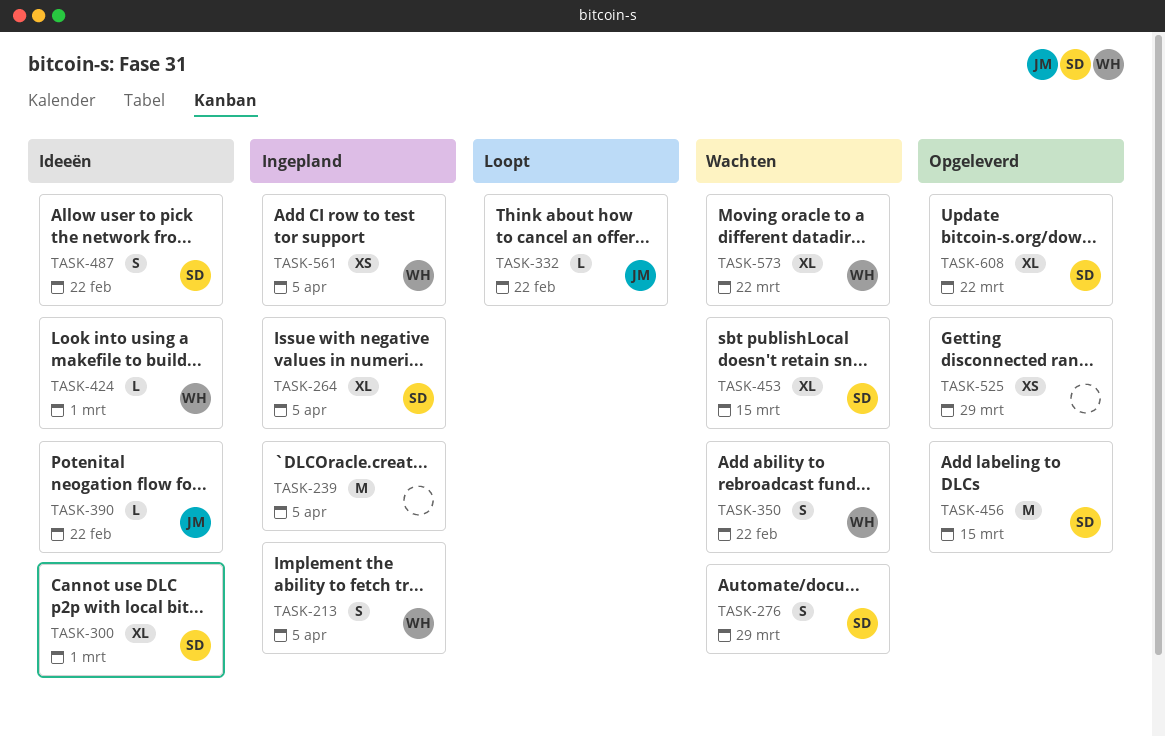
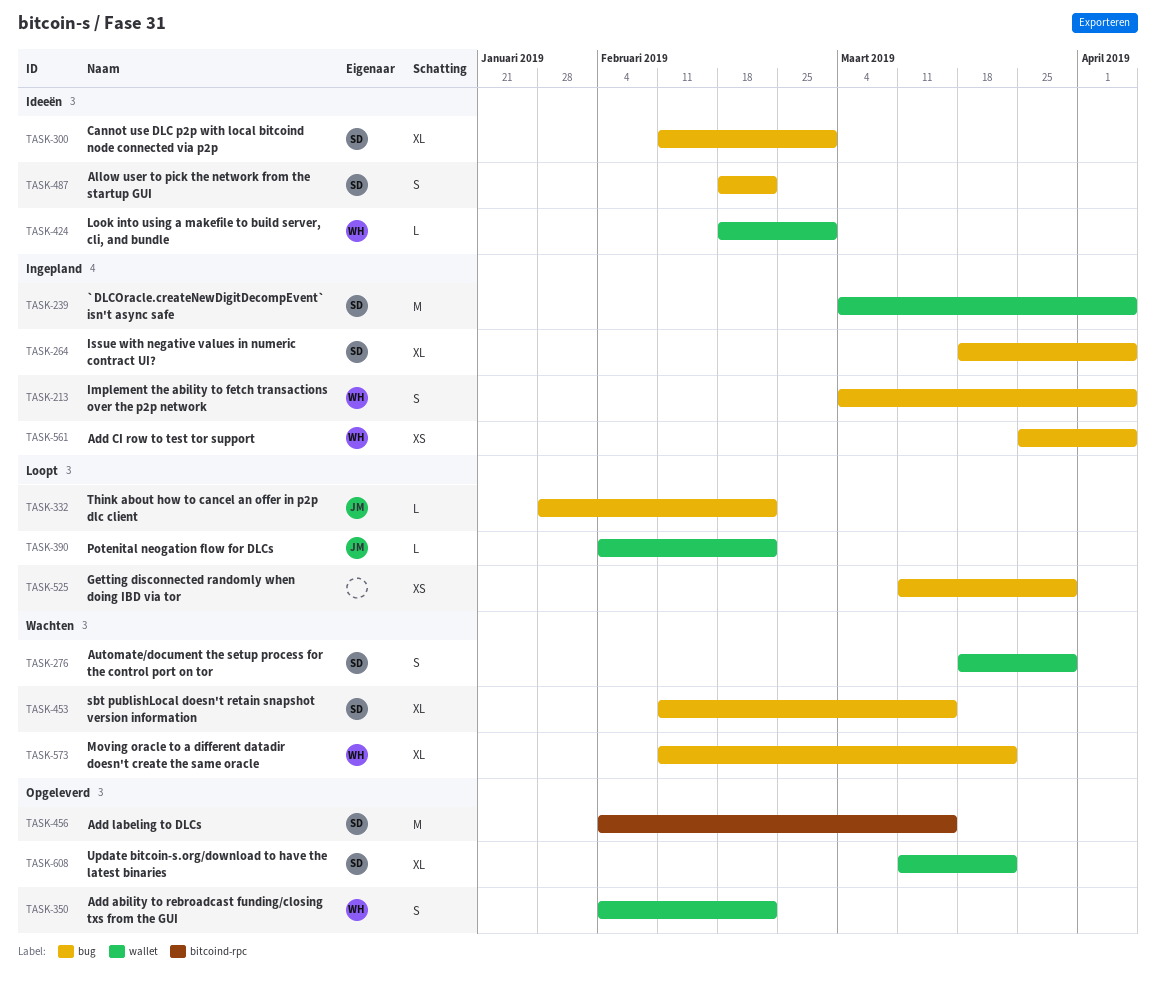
TASK-239, owner: none -> SD
TASK-350, status: Wachten -> Opgeleverd
TASK-390, status: Ideeën -> Loopt
TASK-525, status: Opgeleverd -> Loopt

